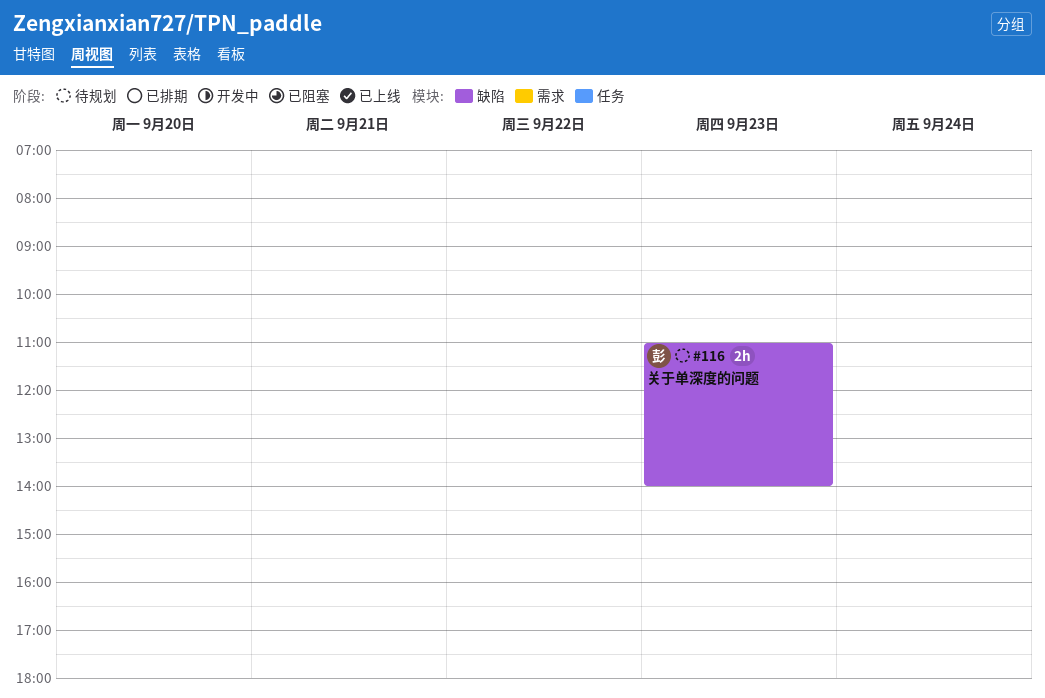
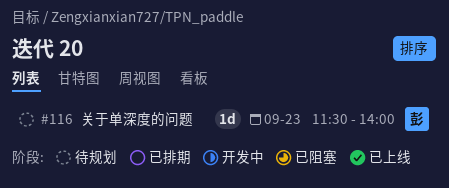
#116, estimate: 2h -> 1d
#116, begins: 11:00 -> 11:30

